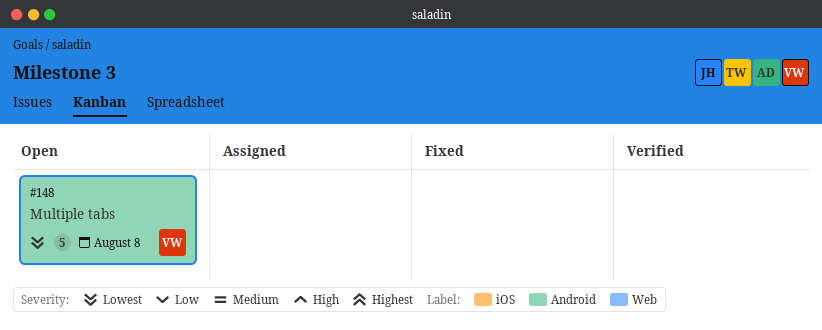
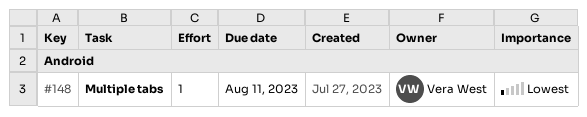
#148, estimate: 5 -> 1
#148, due: Aug 8 -> Aug 11

